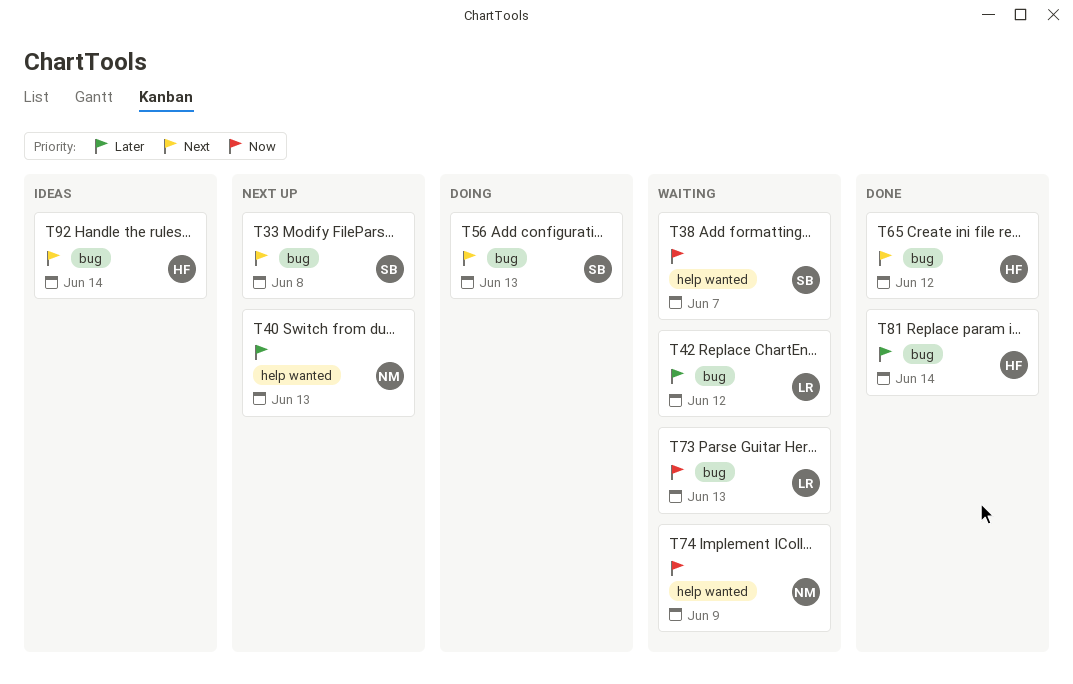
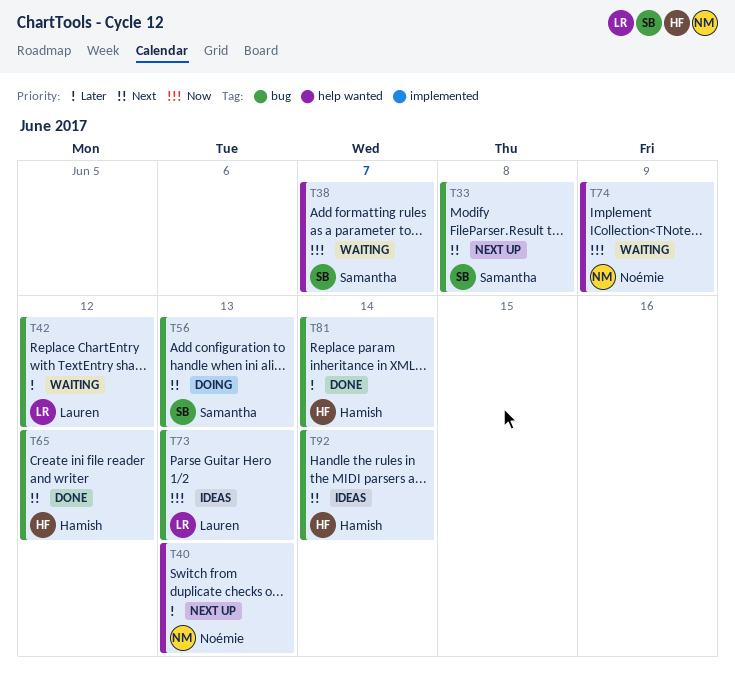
T73, status: Waiting -> Ideas

